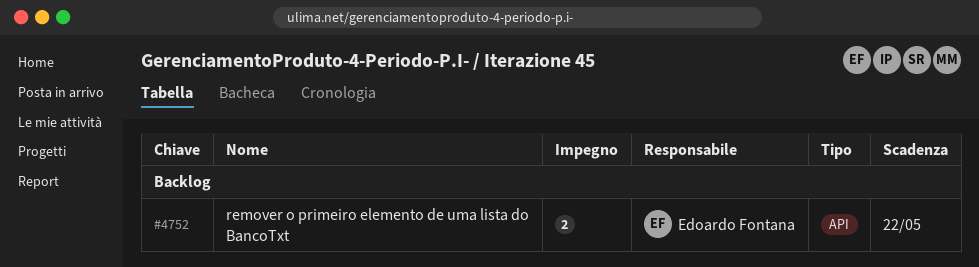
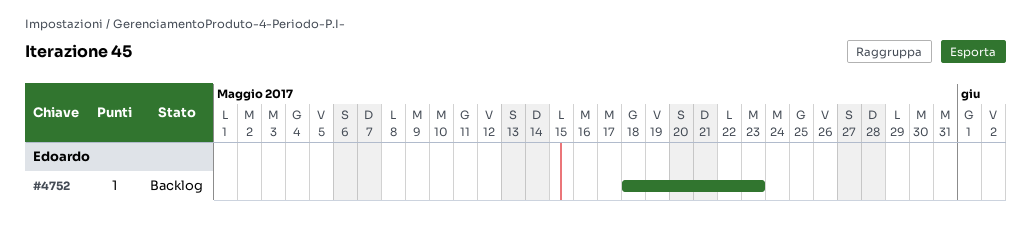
#4752, estimate: 2 -> 1
#4752, due: May 22 -> May 23

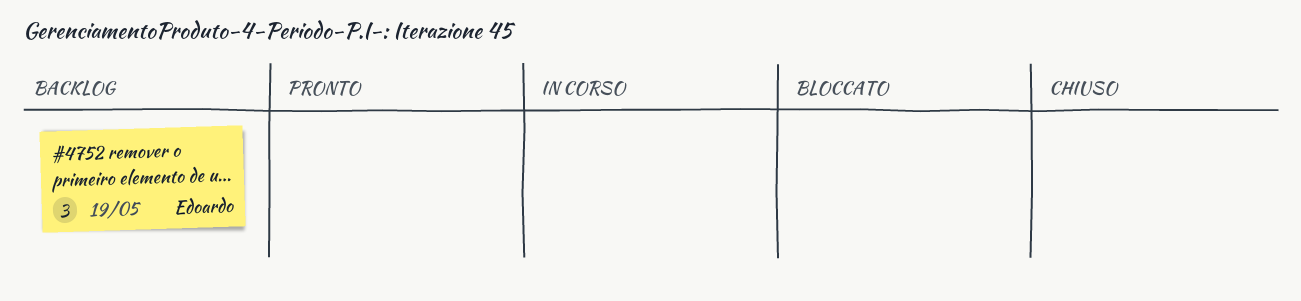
#4752, estimate: 1 -> 3
#4752, due: May 23 -> May 19

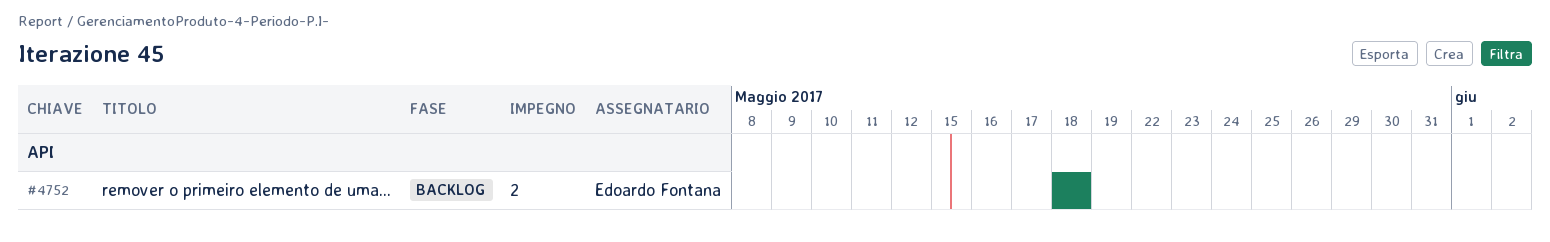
#4752, estimate: 3 -> 2
#4752, due: May 19 -> May 18

